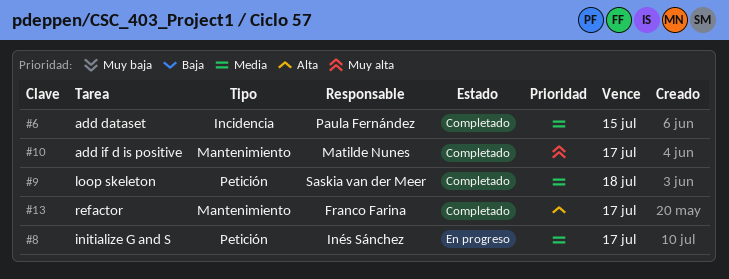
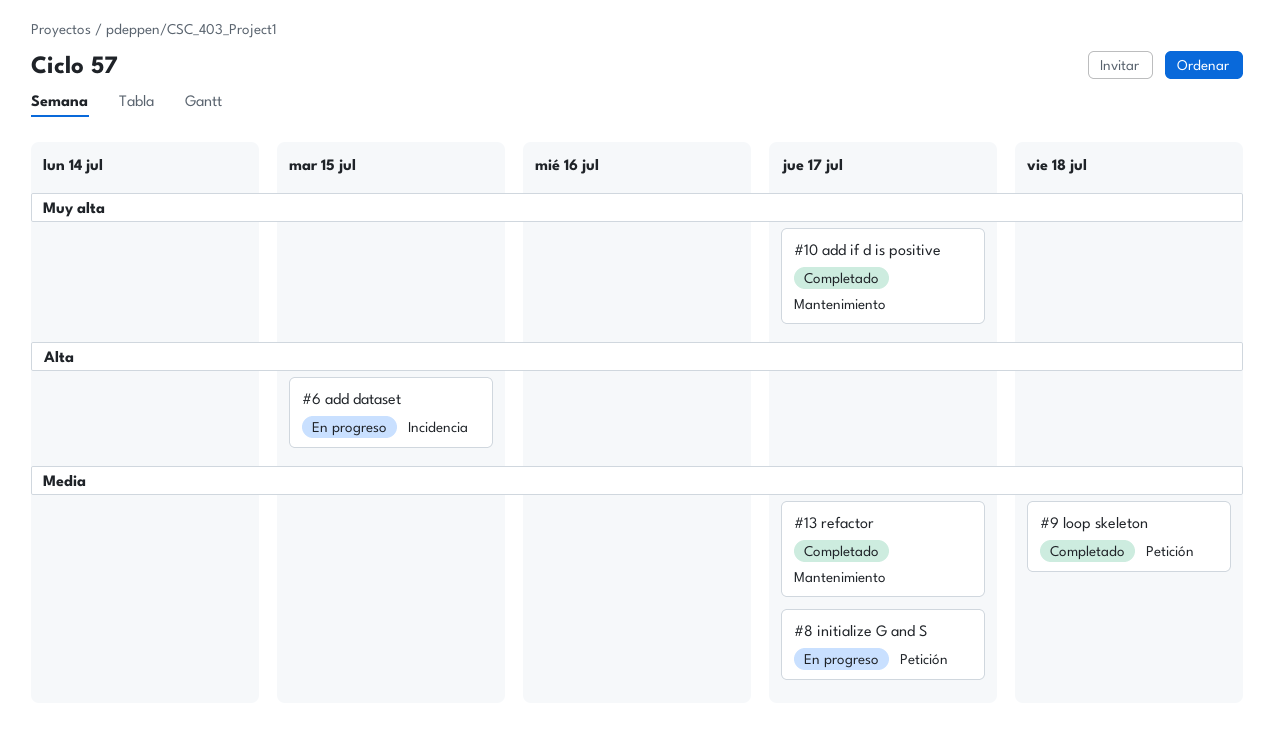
#6, status: Completado -> En progreso
#6, priority: Media -> Alta
#13, priority: Alta -> Media

